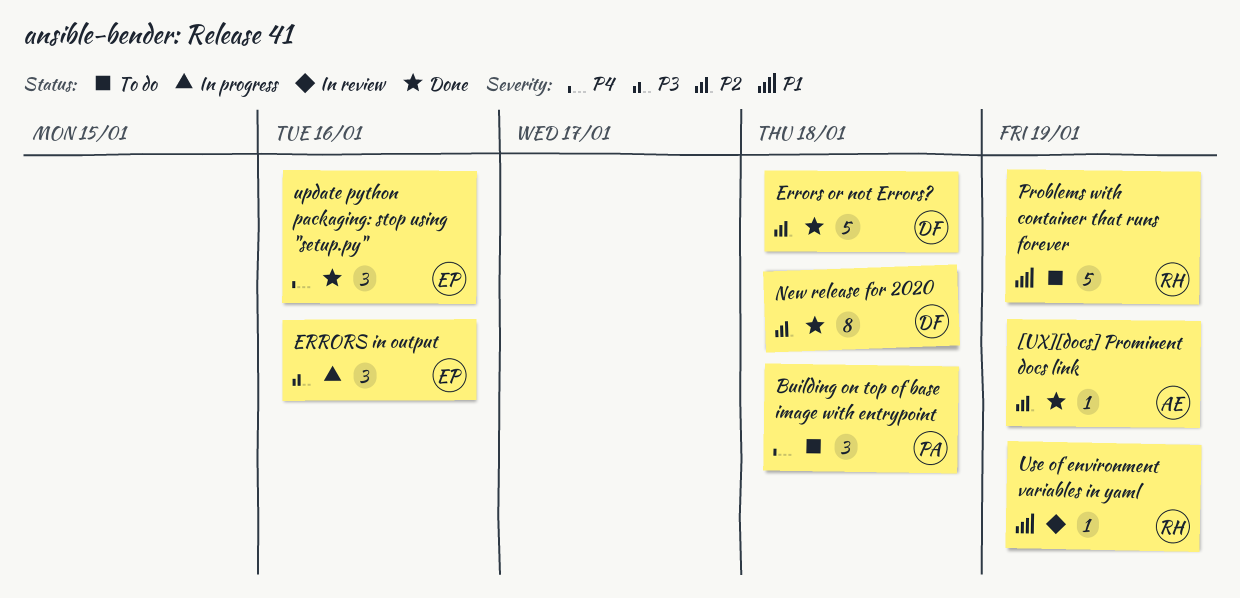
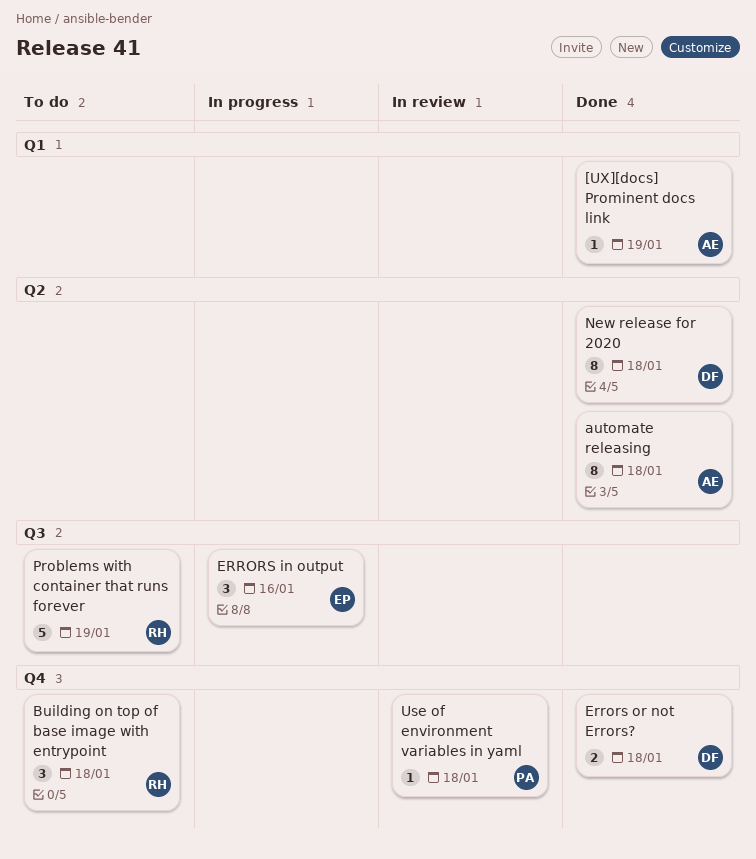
automate releasing: none -> present
Building on top of base image with entrypoint, owner: PA -> RH
Errors or not Errors?, estimate: 5 -> 2
update python packaging: stop using "setup.py": present -> none
Use of environment variables in yaml, owner: RH -> PA
Use of environment variables in yaml, due: Jan 19 -> Jan 18

